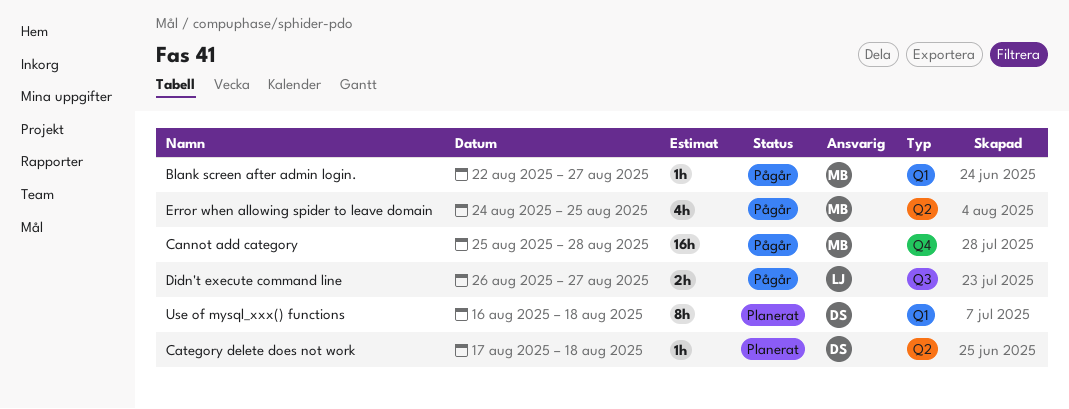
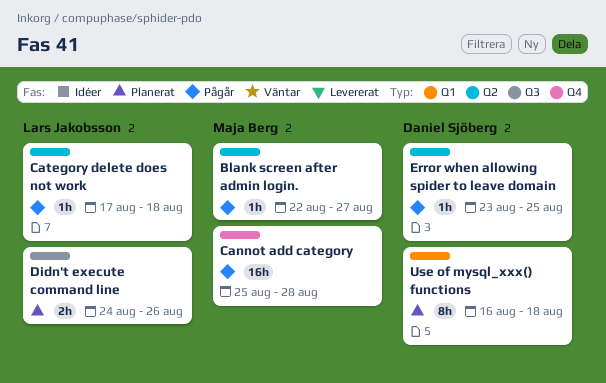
Blank screen after admin login., label: Q1 -> Q2
Category delete does not work, status: Planerat -> Pågår
Category delete does not work, owner: Daniel Sjöberg -> Lars Jakobsson
Didn't execute command line, status: Pågår -> Planerat
Didn't execute command line, start: Aug 26 -> Aug 24
Didn't execute command line, due: Aug 27 -> Aug 26
Error when allowing spider to leave domain, owner: Maja Berg -> Daniel Sjöberg
Error when allowing spider to leave domain, estimate: 4h -> 1h
Error when allowing spider to leave domain, start: Aug 24 -> Aug 23

